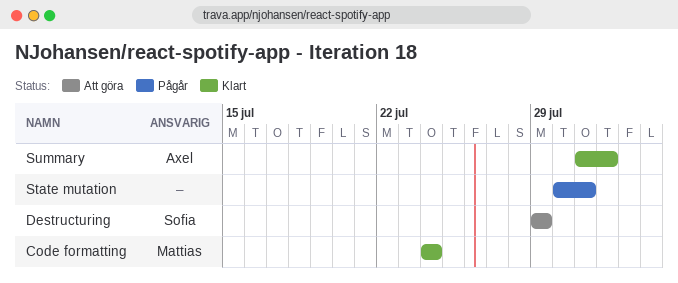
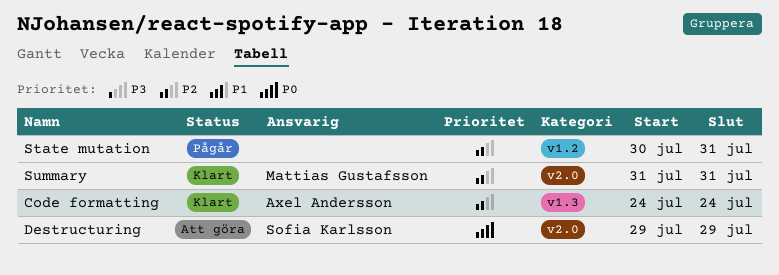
Code formatting, owner: Mattias Gustafsson -> Axel Andersson
Summary, owner: Axel Andersson -> Mattias Gustafsson
Summary, due: Aug 1 -> Jul 31

